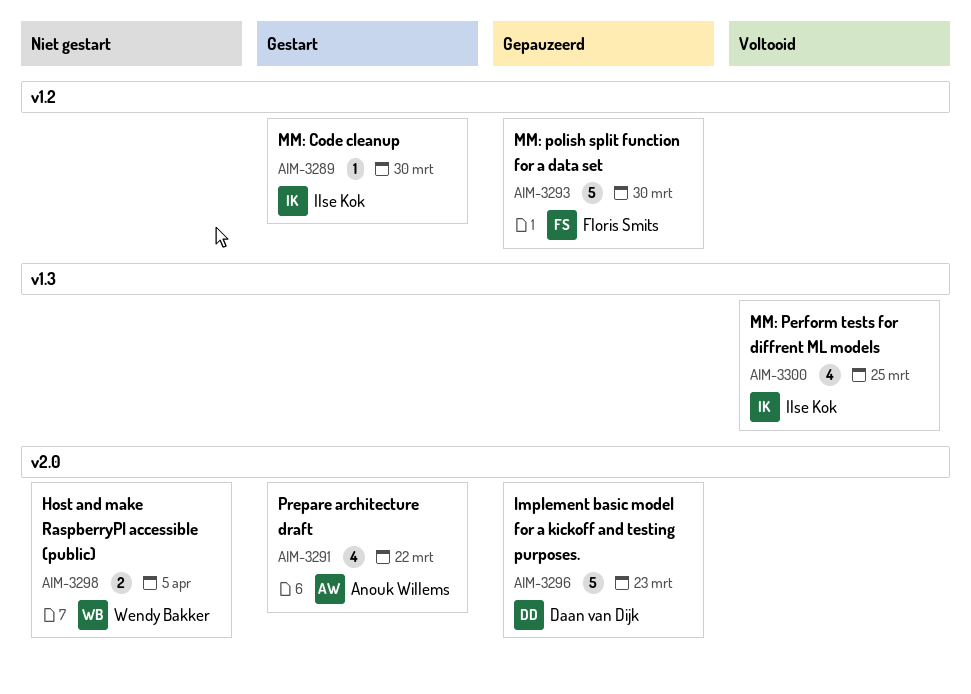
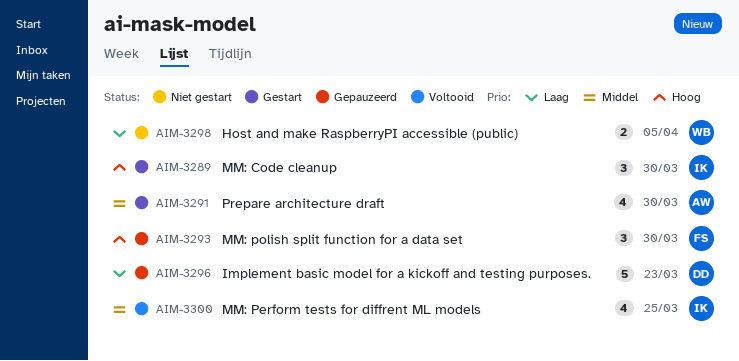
AIM-3289, estimate: 1 -> 3
AIM-3291, due: Mar 22 -> Mar 30
AIM-3293, estimate: 5 -> 3

